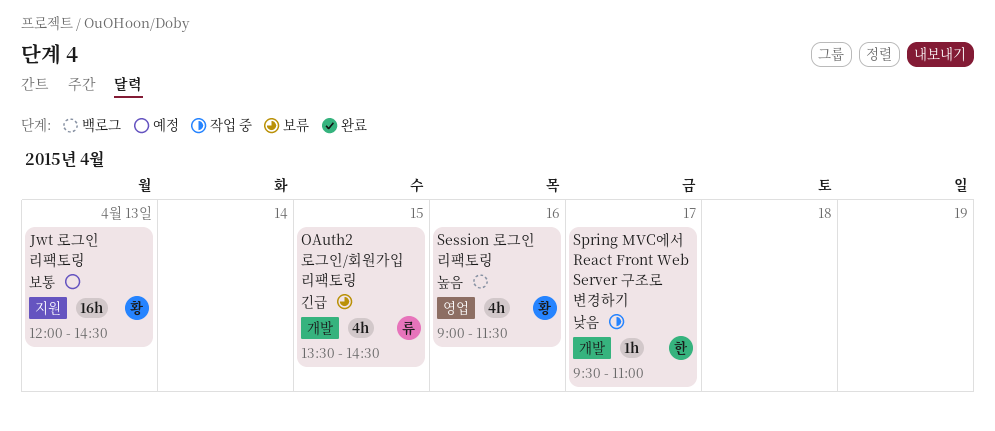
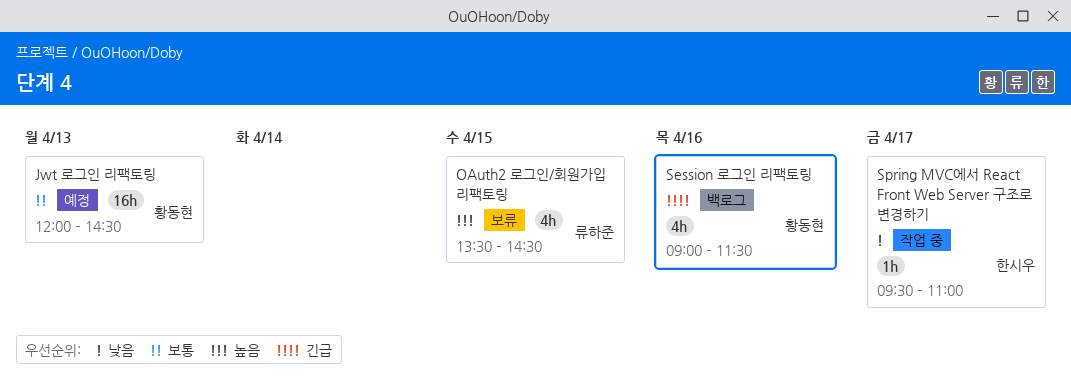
OAuth2 로그인/회원가입 리팩토링, priority: 긴급 -> 높음
Session 로그인 리팩토링, priority: 높음 -> 긴급

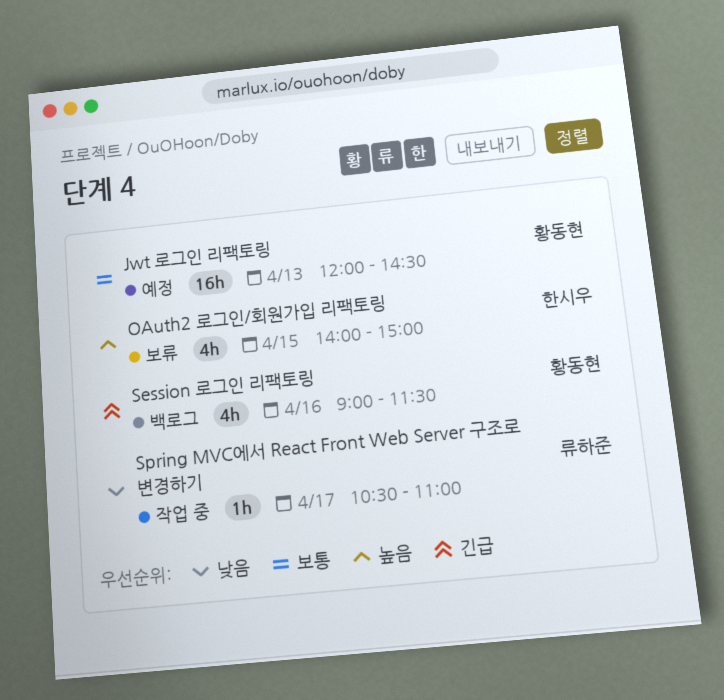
OAuth2 로그인/회원가입 리팩토링, owner: 류하준 -> 한시우
OAuth2 로그인/회원가입 리팩토링, begins: 13:30 -> 14:00
OAuth2 로그인/회원가입 리팩토링, ends: 14:30 -> 15:00
Spring MVC에서 React Front Web Server 구조로 변경하기, owner: 한시우 -> 류하준
Spring MVC에서 React Front Web Server 구조로 변경하기, begins: 09:30 -> 10:30

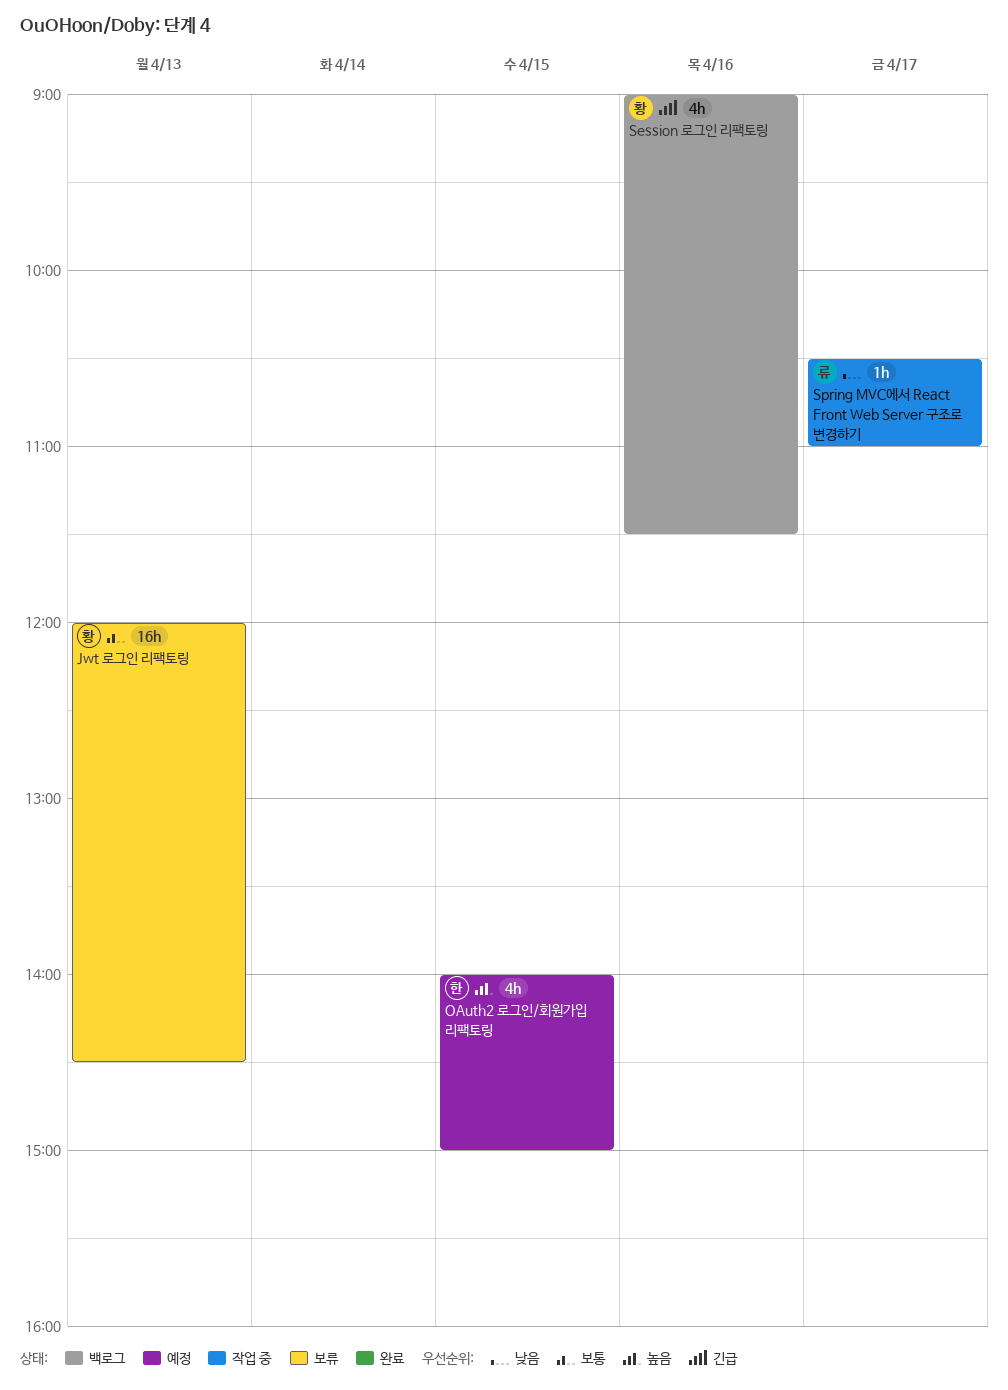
Jwt 로그인 리팩토링, status: 예정 -> 보류
OAuth2 로그인/회원가입 리팩토링, status: 보류 -> 예정

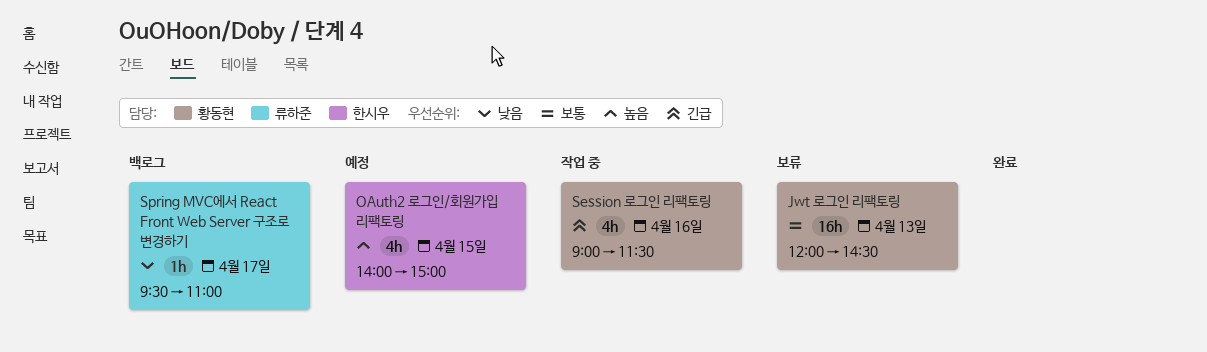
Session 로그인 리팩토링, status: 백로그 -> 작업 중
Spring MVC에서 React Front Web Server 구조로 변경하기, status: 작업 중 -> 백로그
Spring MVC에서 React Front Web Server 구조로 변경하기, begins: 10:30 -> 09:30

